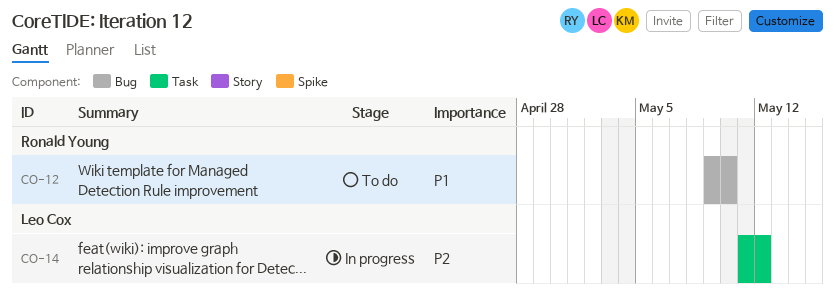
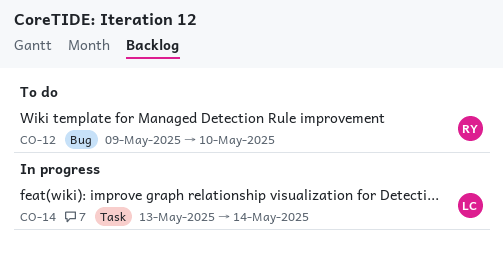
CO-14, start: May 11 -> May 13
CO-14, due: May 12 -> May 14

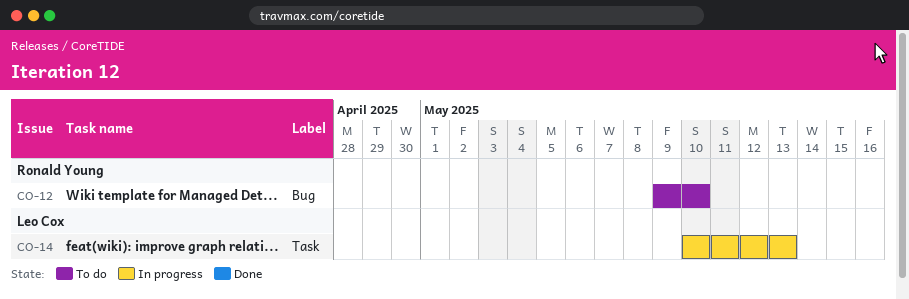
CO-14, start: May 13 -> May 10
CO-14, due: May 14 -> May 13

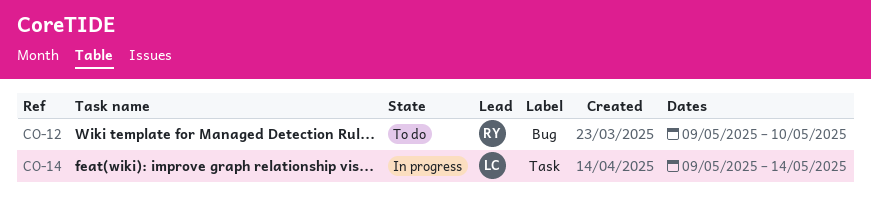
CO-14, start: May 10 -> May 9
CO-14, due: May 13 -> May 14

